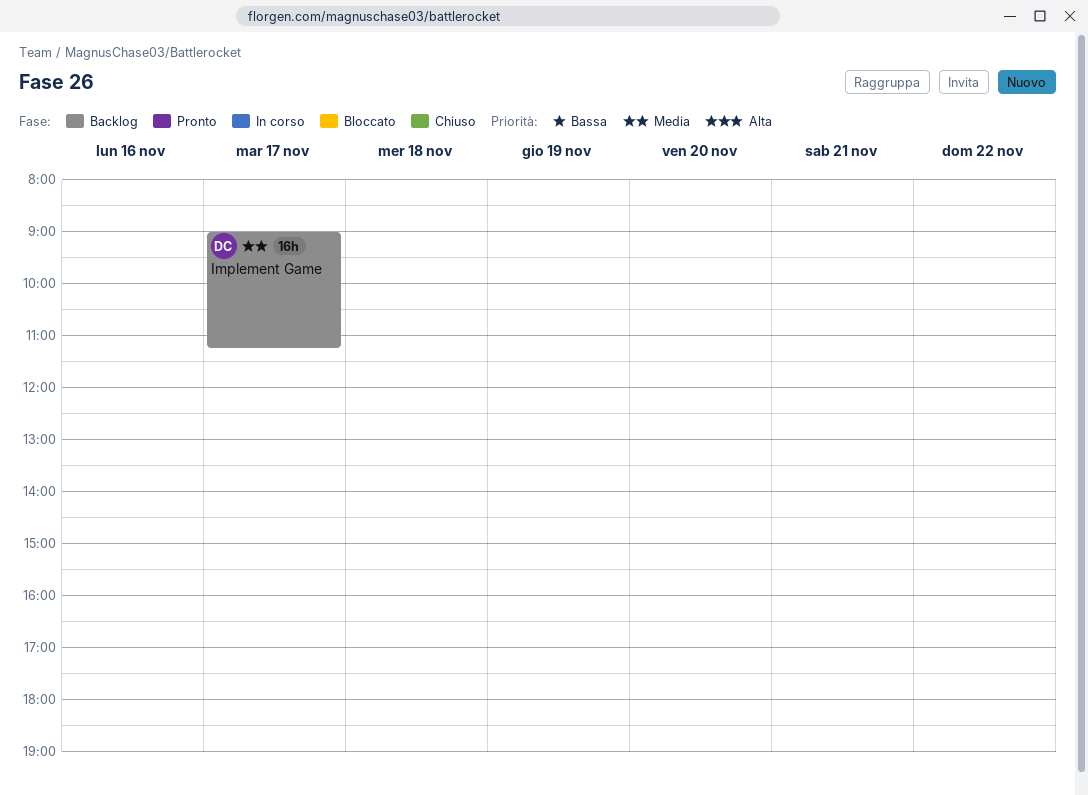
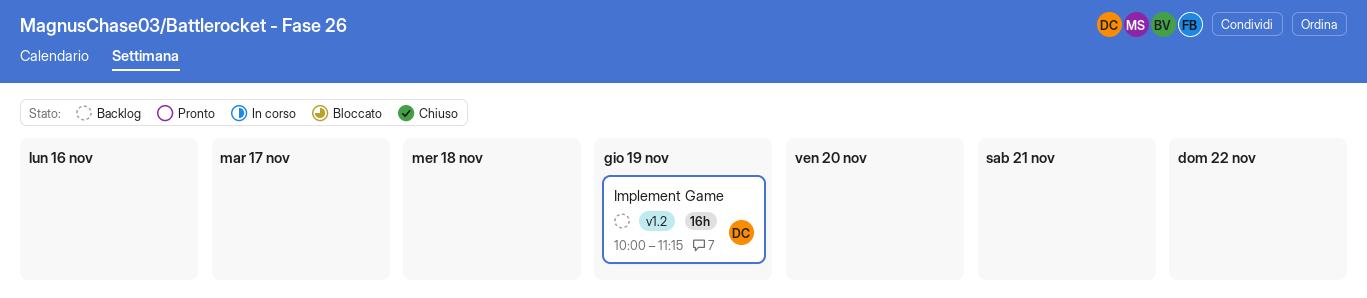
Implement Game, day: Nov 17 -> Nov 19
Implement Game, begins: 09:00 -> 10:00

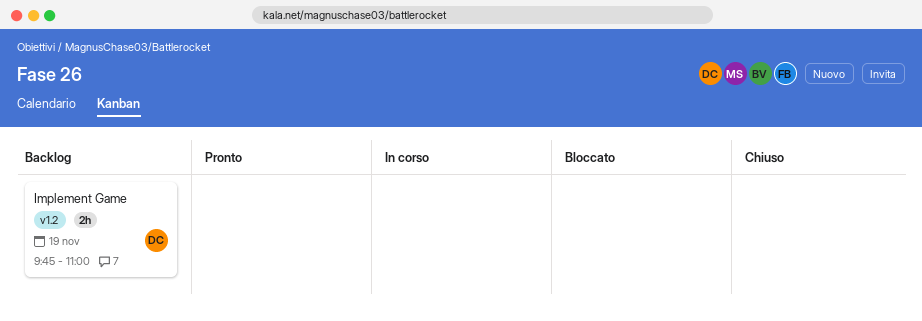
Implement Game, estimate: 16h -> 2h
Implement Game, begins: 10:00 -> 09:45
Implement Game, ends: 11:15 -> 11:00

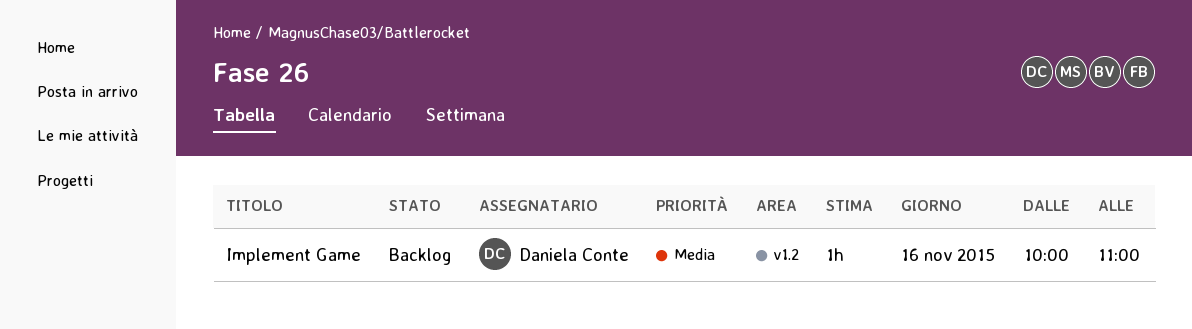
Implement Game, estimate: 2h -> 1h
Implement Game, day: Nov 19 -> Nov 16
Implement Game, begins: 09:45 -> 10:00

